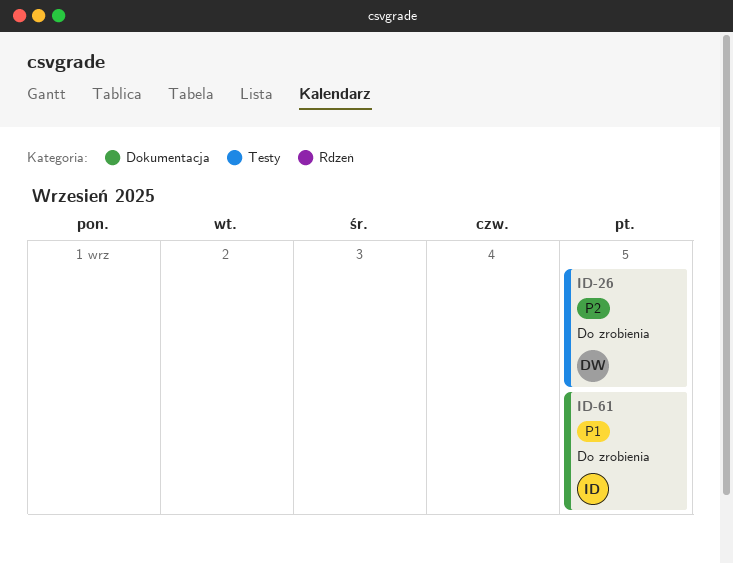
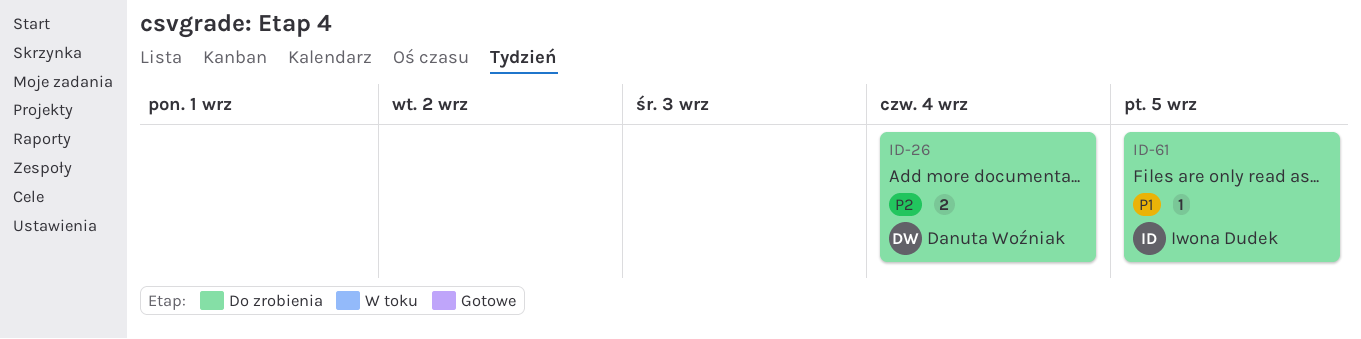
ID-26, due: Sep 5 -> Sep 4

